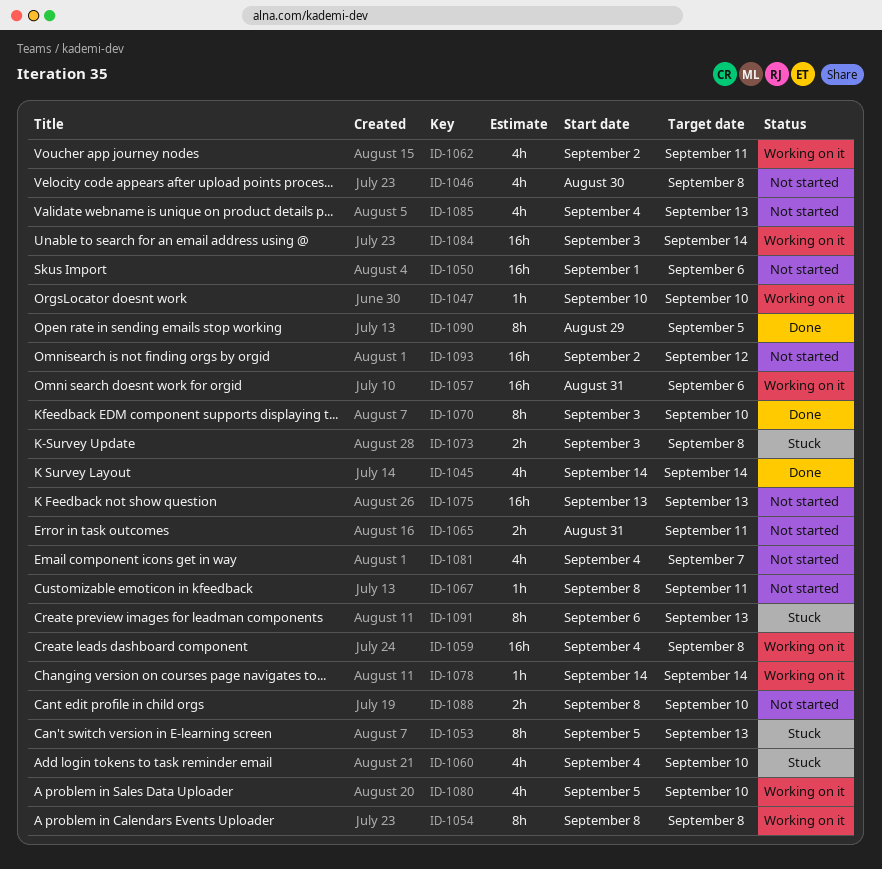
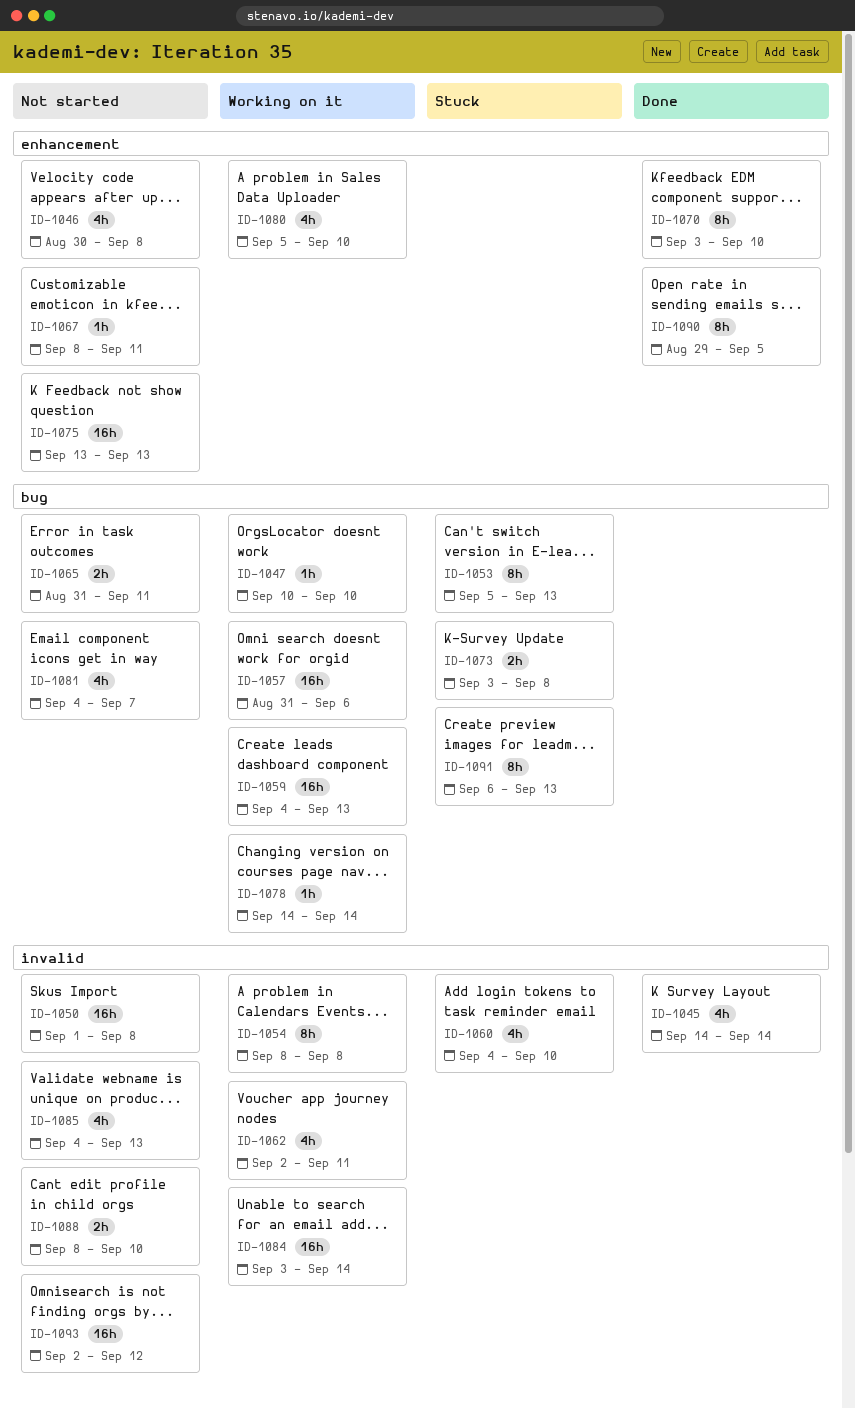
ID-1050, due: Sep 6 -> Sep 8
ID-1059, due: Sep 8 -> Sep 13

